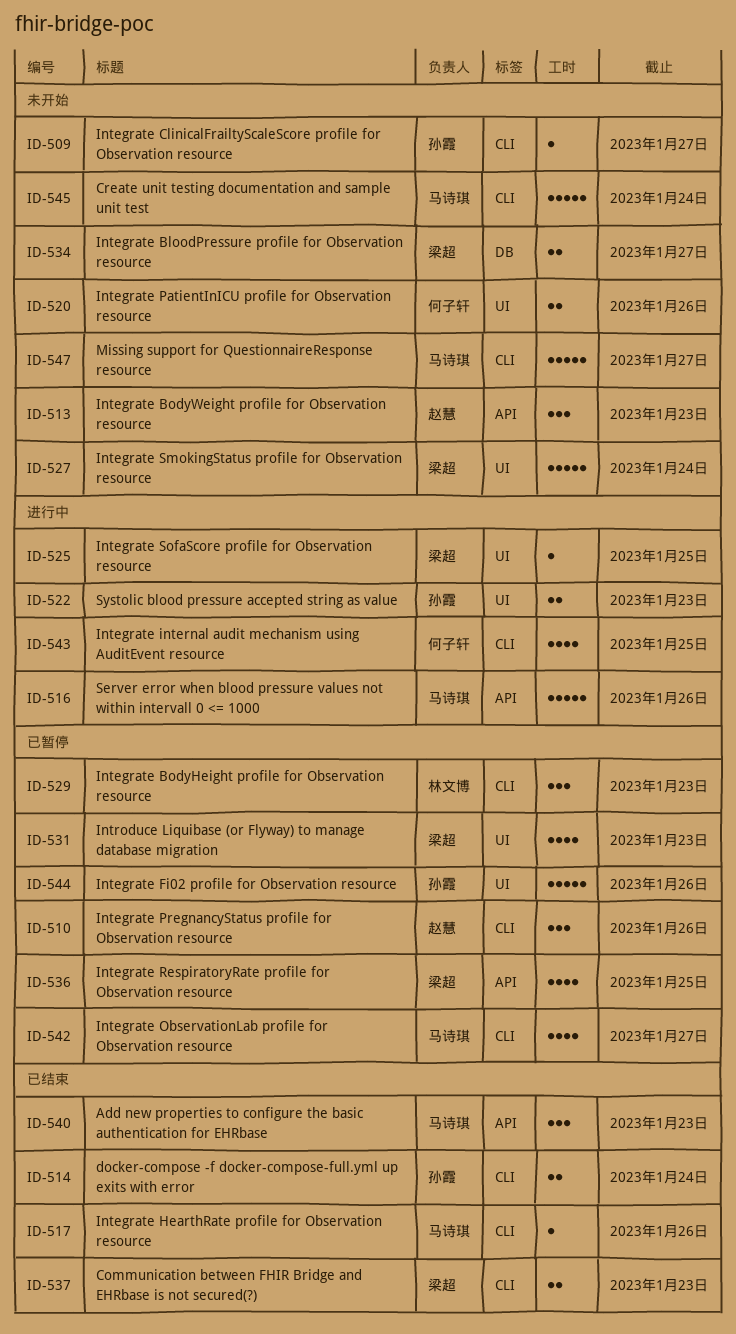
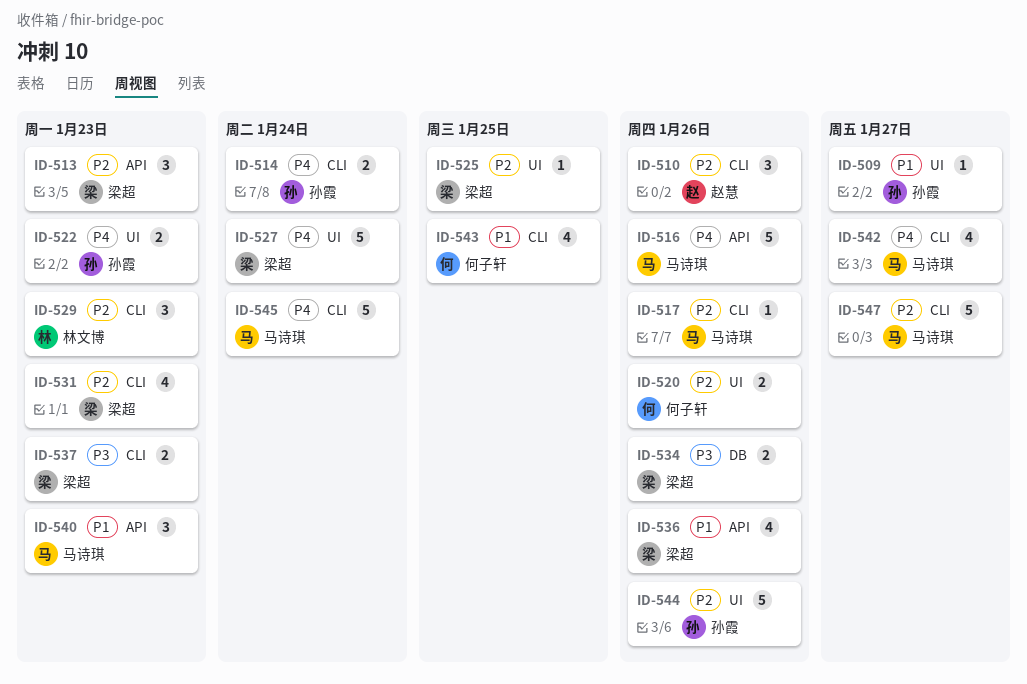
ID-509, label: CLI -> UI
ID-513, owner: 赵慧 -> 梁超
ID-531, label: UI -> CLI
ID-534, due: Jan 27 -> Jan 26
ID-536, due: Jan 25 -> Jan 26

